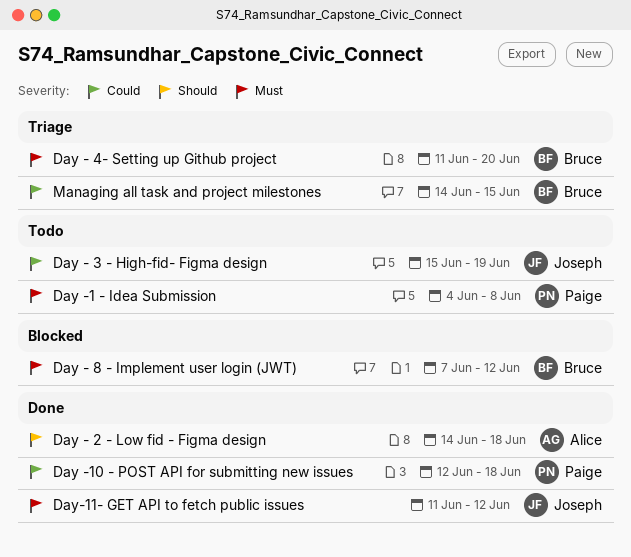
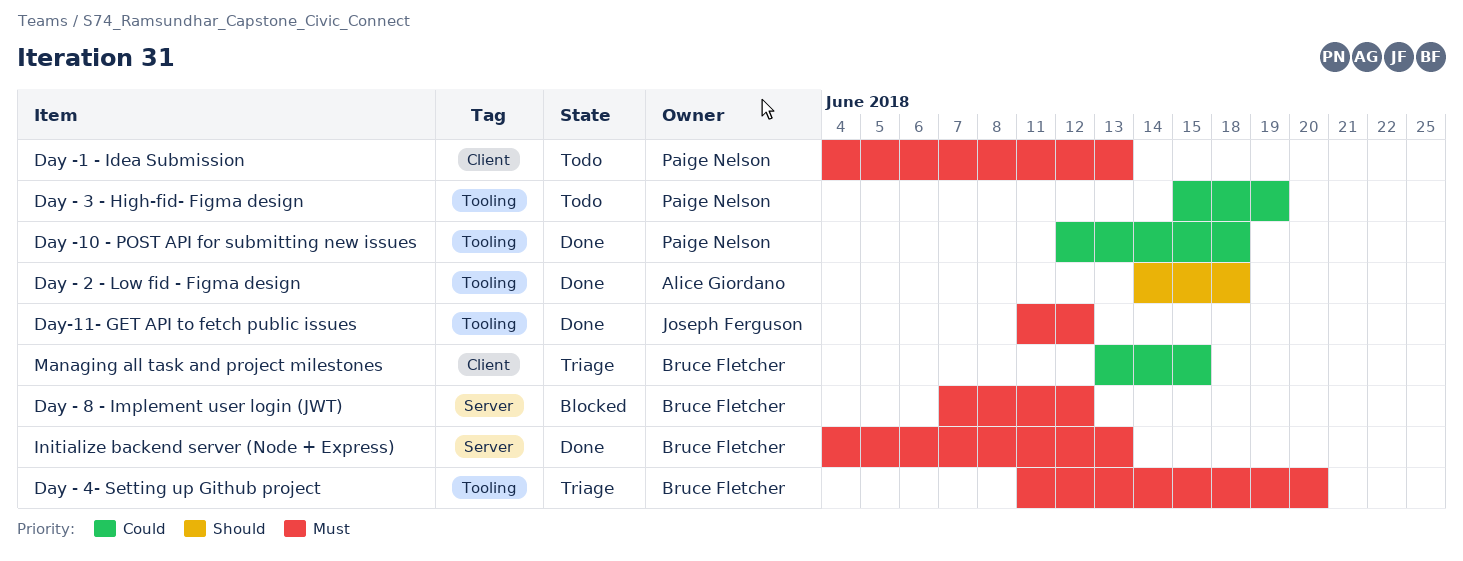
Day - 3 - High-fid- Figma design, owner: Joseph Ferguson -> Paige Nelson
Day -1 - Idea Submission, due: Jun 8 -> Jun 13
Initialize backend server (Node + Express): none -> present
Managing all task and project milestones, start: Jun 14 -> Jun 13

